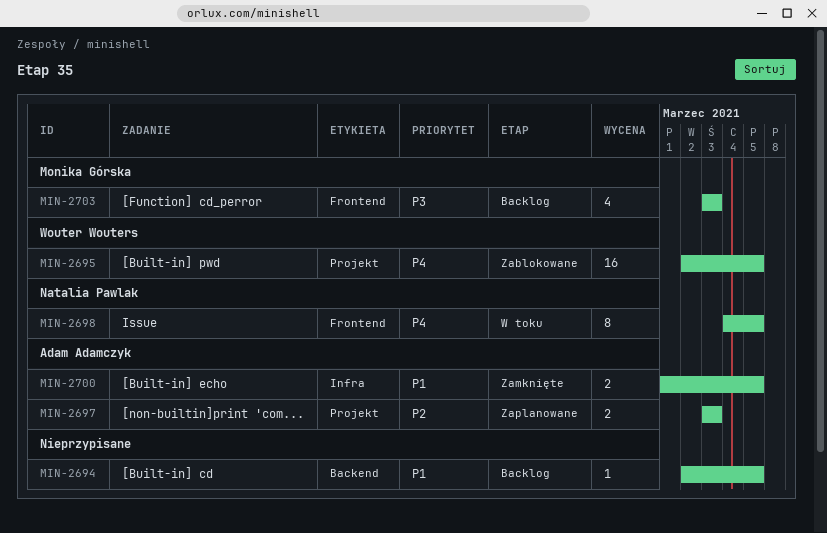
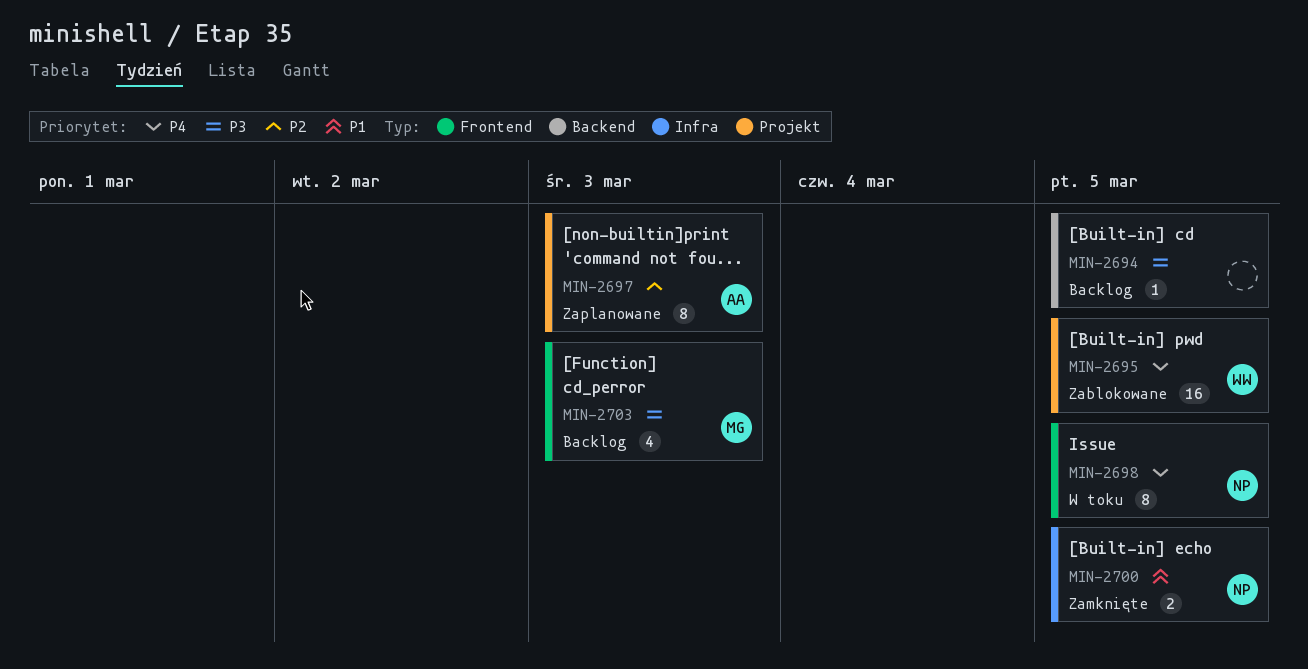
MIN-2694, priority: P1 -> P3
MIN-2697, estimate: 2 -> 8
MIN-2700, owner: Adam Adamczyk -> Natalia Pawlak

